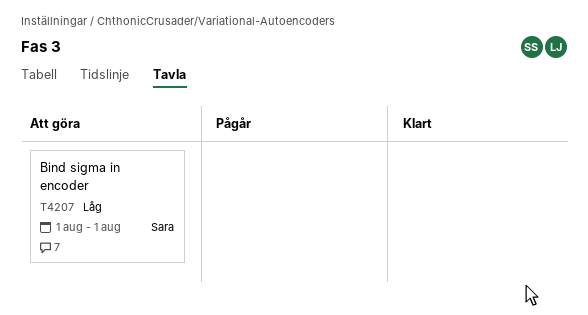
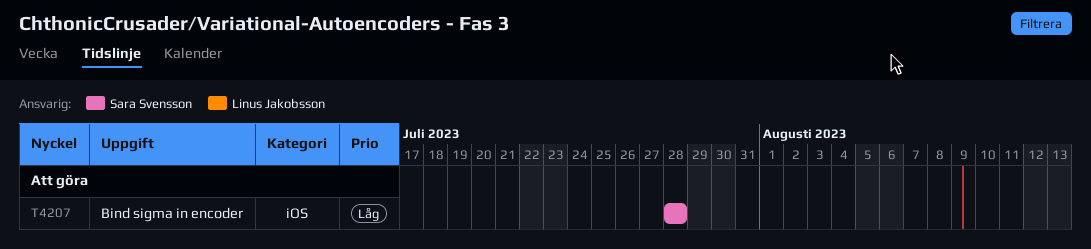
T4207, start: Aug 1 -> Jul 28
T4207, due: Aug 1 -> Jul 28

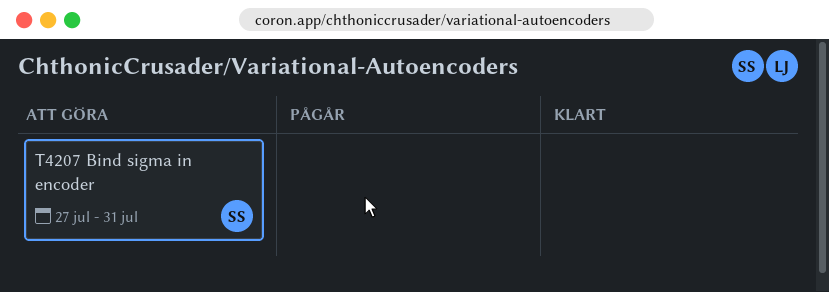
T4207, start: Jul 28 -> Jul 27
T4207, due: Jul 28 -> Jul 31

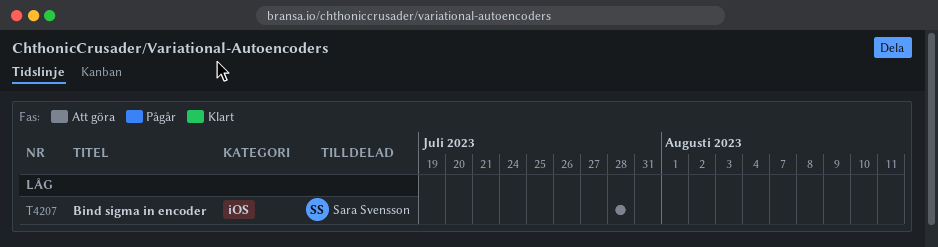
T4207, start: Jul 27 -> Jul 28
T4207, due: Jul 31 -> Jul 28

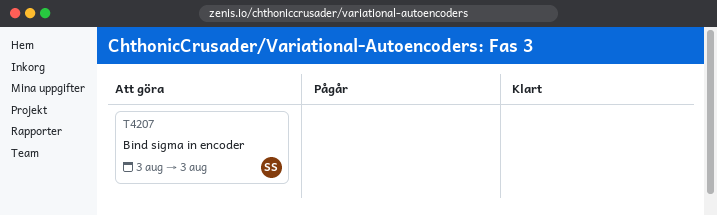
T4207, start: Jul 28 -> Aug 3
T4207, due: Jul 28 -> Aug 3

